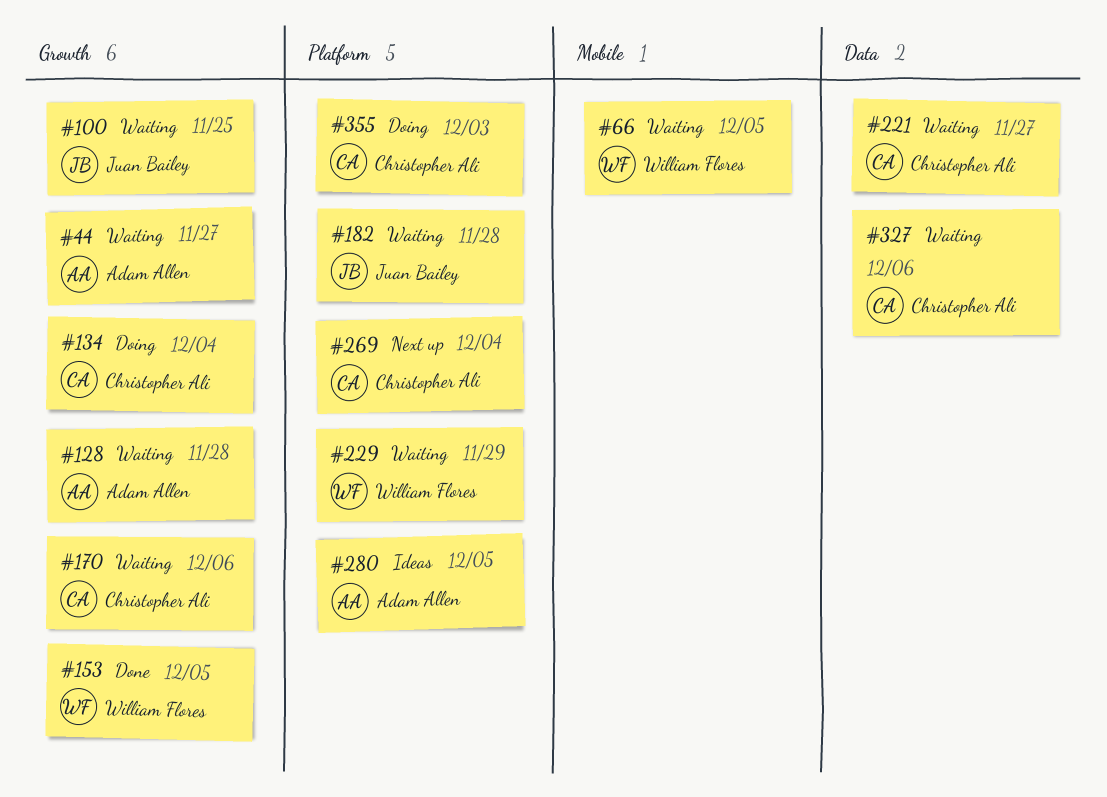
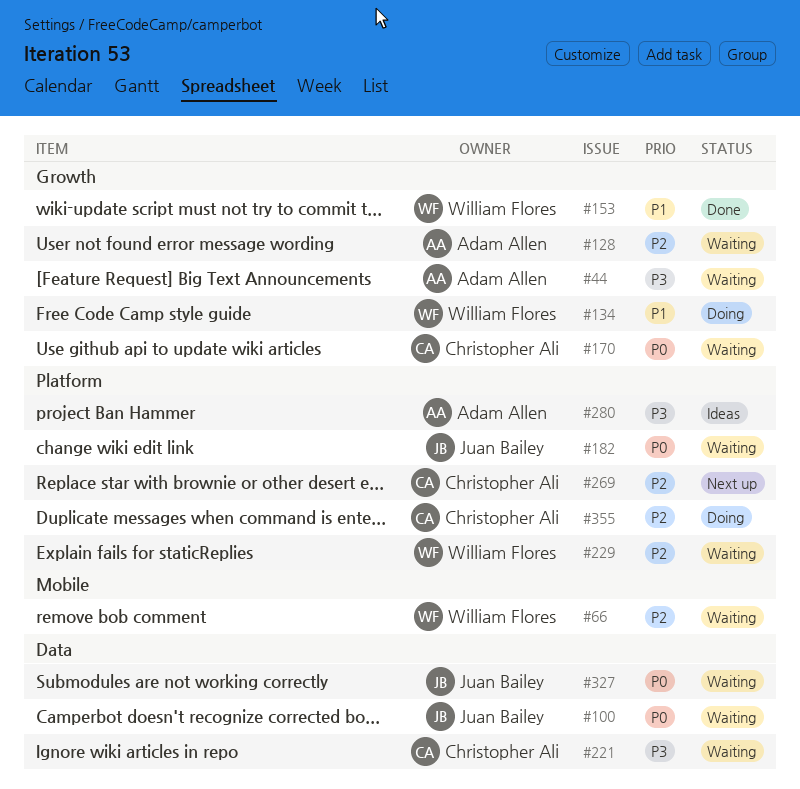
#100, label: Growth -> Data
#134, owner: Christopher Ali -> William Flores
#327, owner: Christopher Ali -> Juan Bailey

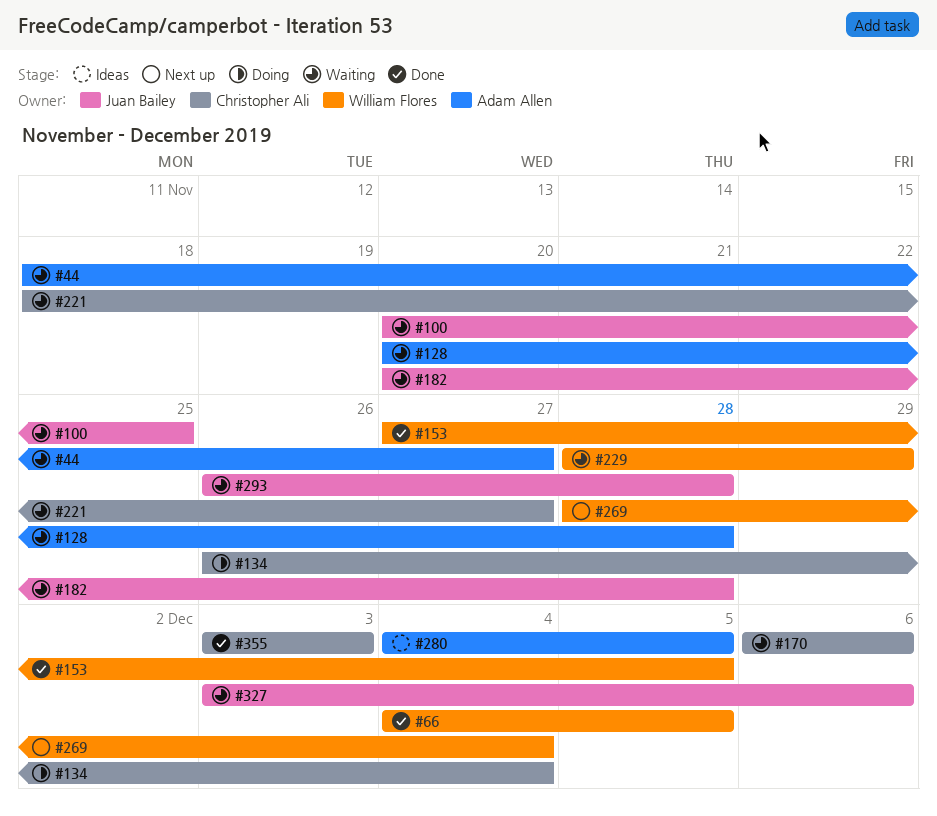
#66, status: Waiting -> Done
#134, owner: William Flores -> Christopher Ali
#269, owner: Christopher Ali -> William Flores
#293: none -> present
#355, status: Doing -> Done

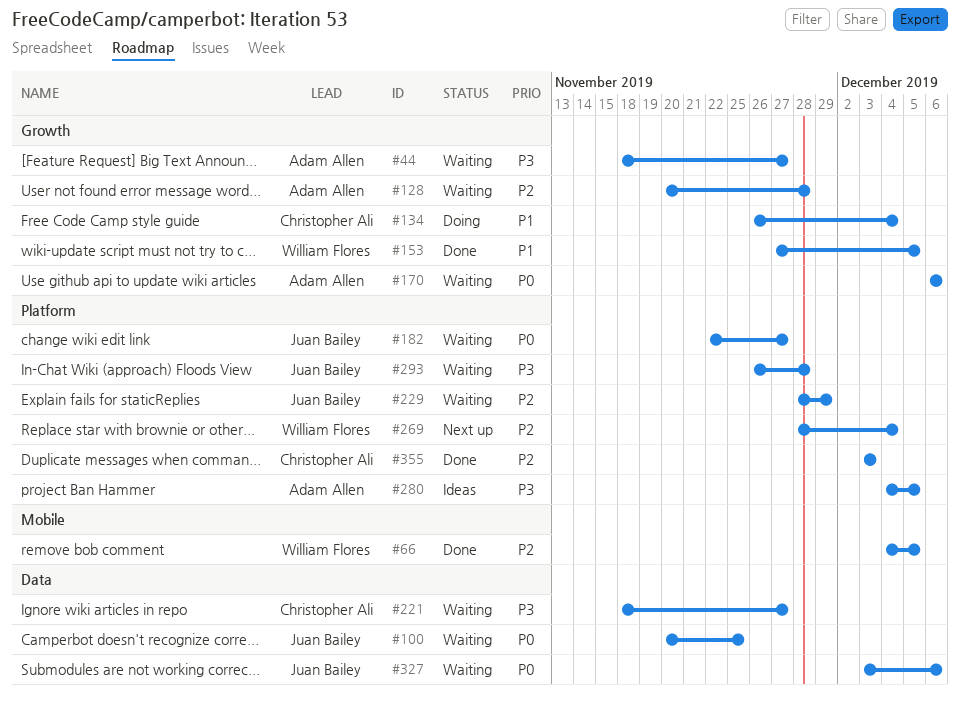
#170, owner: Christopher Ali -> Adam Allen
#182, start: Nov 20 -> Nov 22
#182, due: Nov 28 -> Nov 27
#229, owner: William Flores -> Juan Bailey

